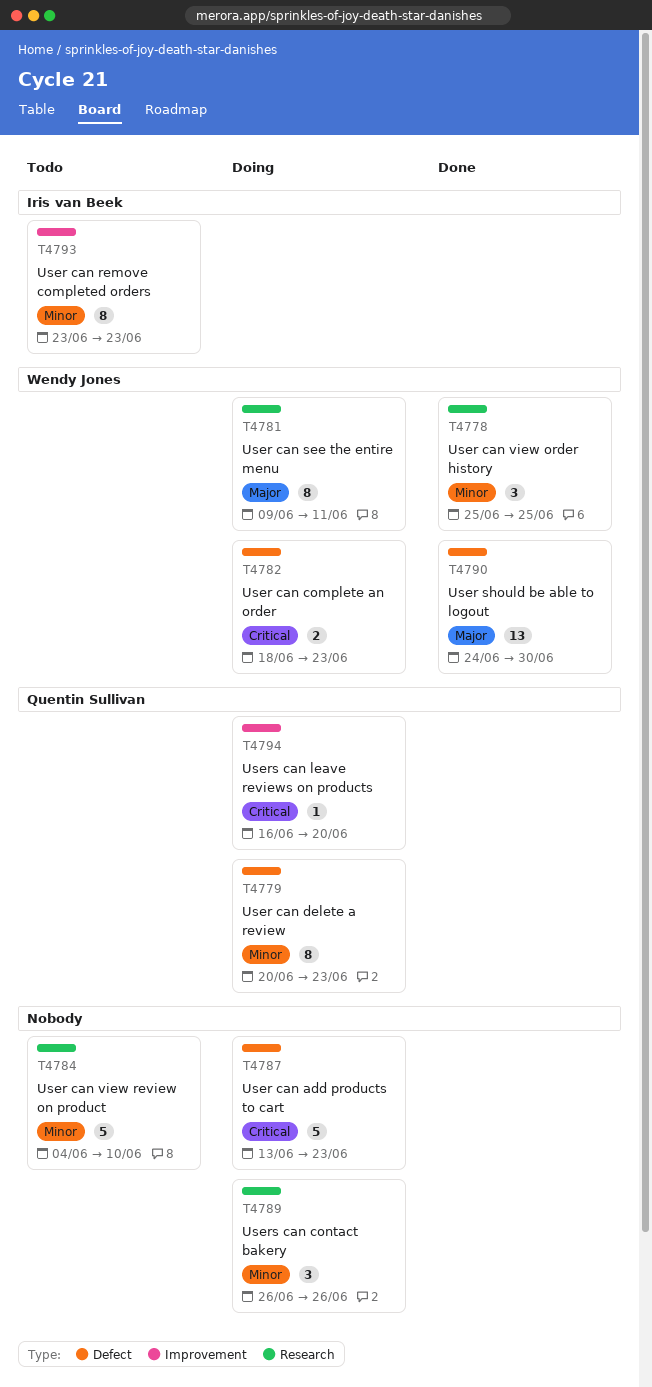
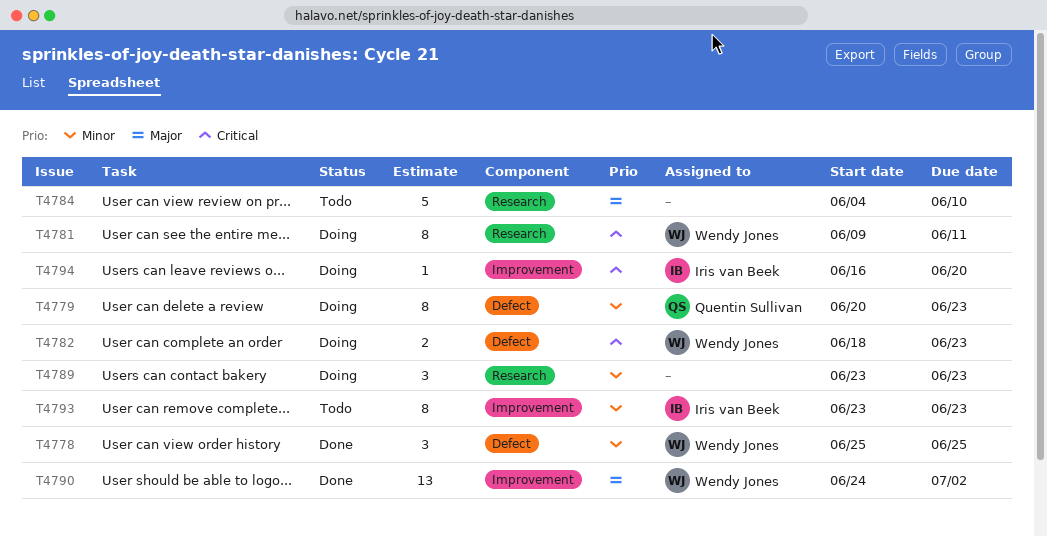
T4778, label: Research -> Defect
T4781, priority: Major -> Critical
T4784, priority: Minor -> Major
T4787: present -> none
T4789, start: Jun 26 -> Jun 23
T4789, due: Jun 26 -> Jun 23
T4790, label: Defect -> Improvement
T4790, due: Jun 30 -> Jul 2
T4794, owner: Quentin Sullivan -> Iris van Beek

